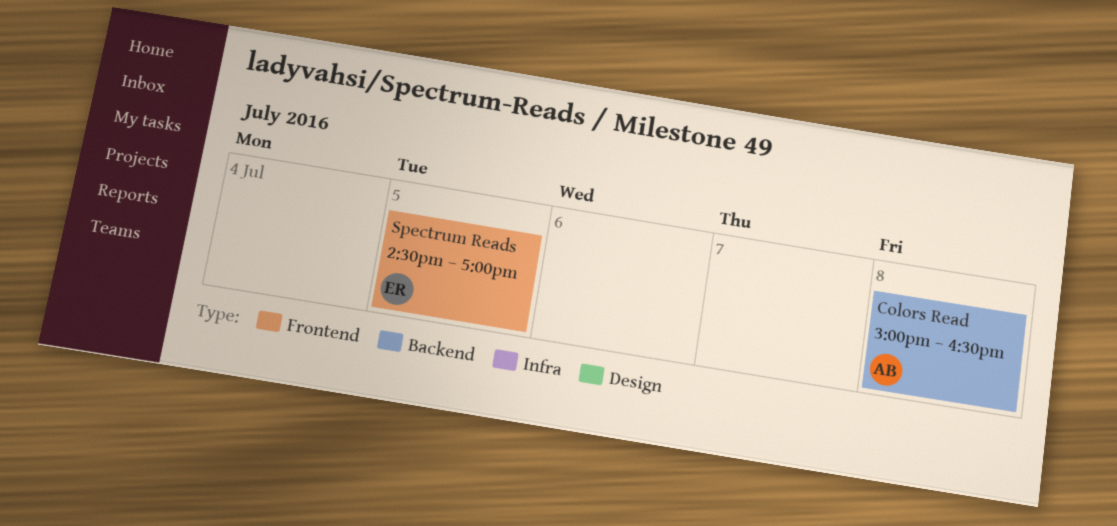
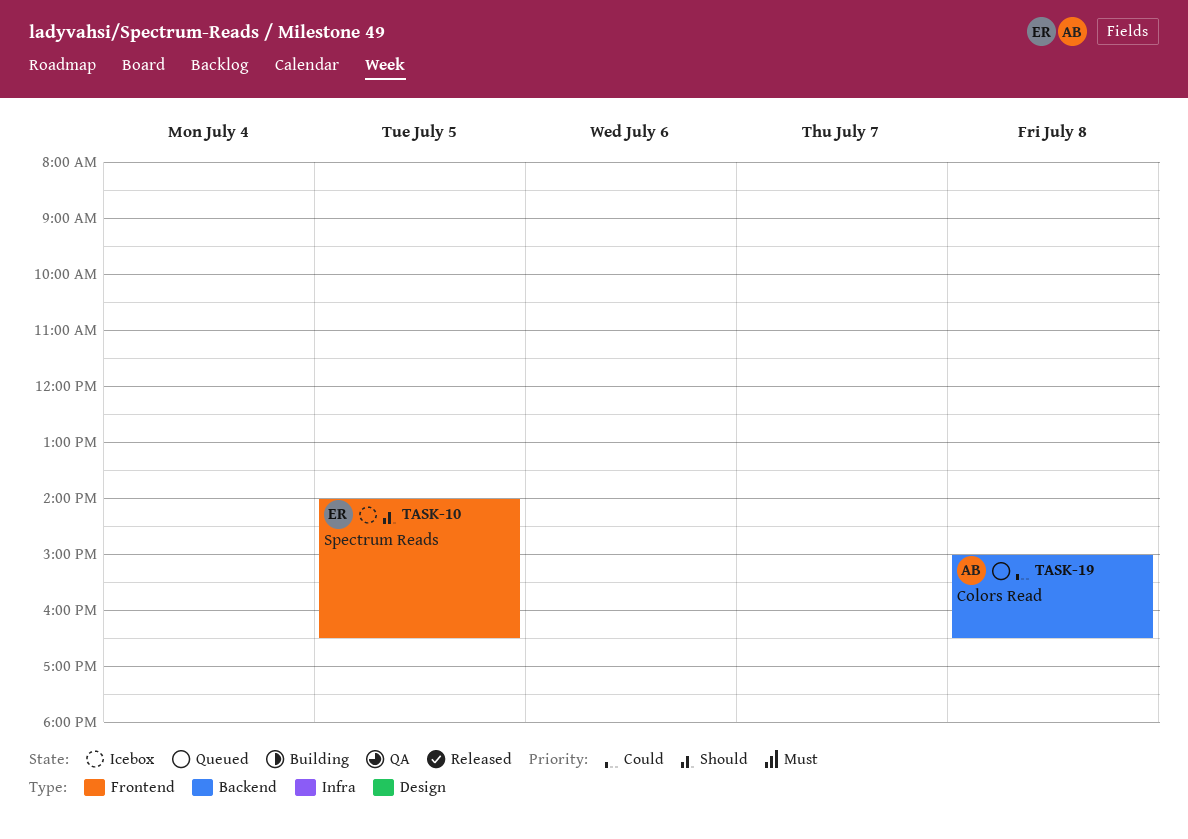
Spectrum Reads, begins: 14:30 -> 14:00
Spectrum Reads, ends: 17:00 -> 16:30

